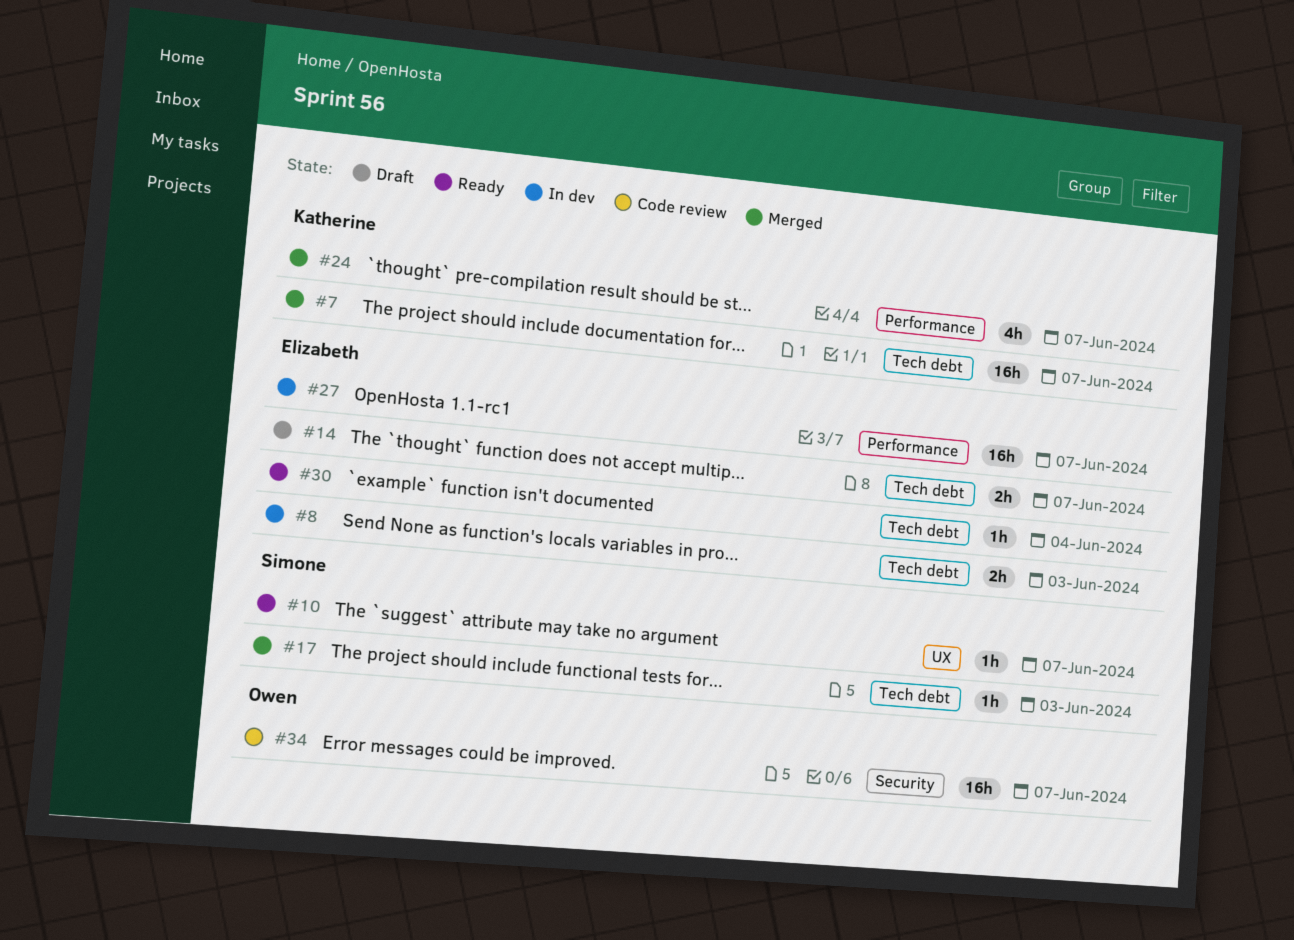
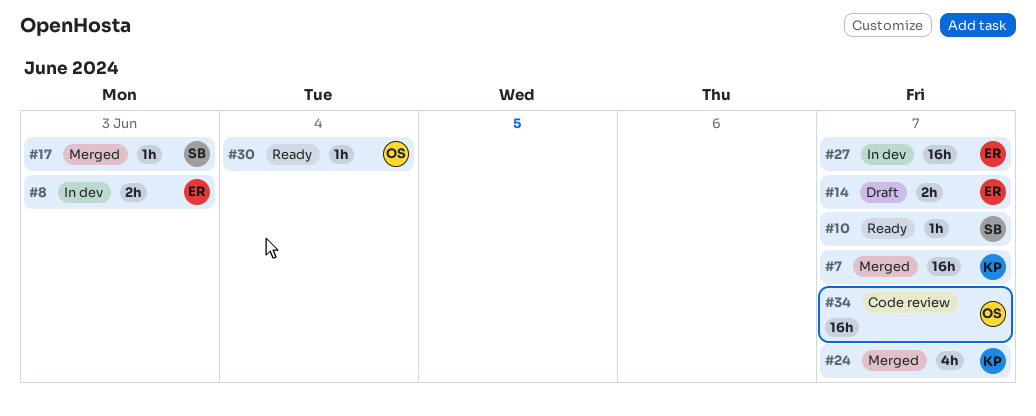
#30, owner: Elizabeth -> Owen

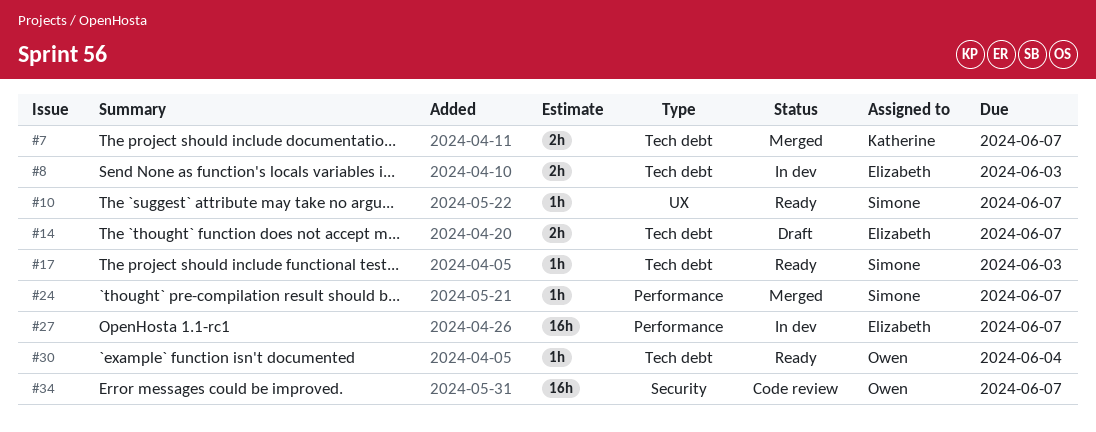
#7, estimate: 16h -> 2h
#17, status: Merged -> Ready
#24, owner: Katherine -> Simone
#24, estimate: 4h -> 1h

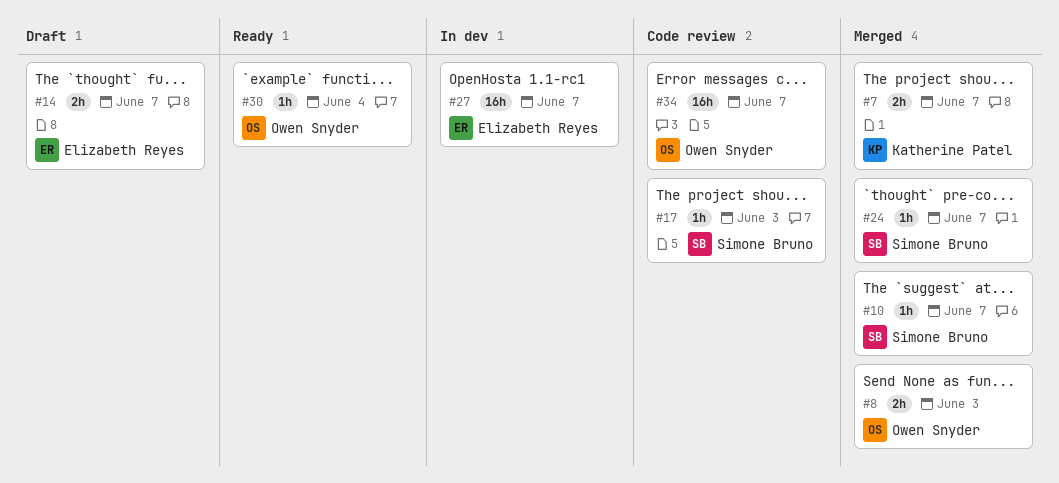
#8, status: In dev -> Merged
#8, owner: Elizabeth Reyes -> Owen Snyder
#10, status: Ready -> Merged
#17, status: Ready -> Code review

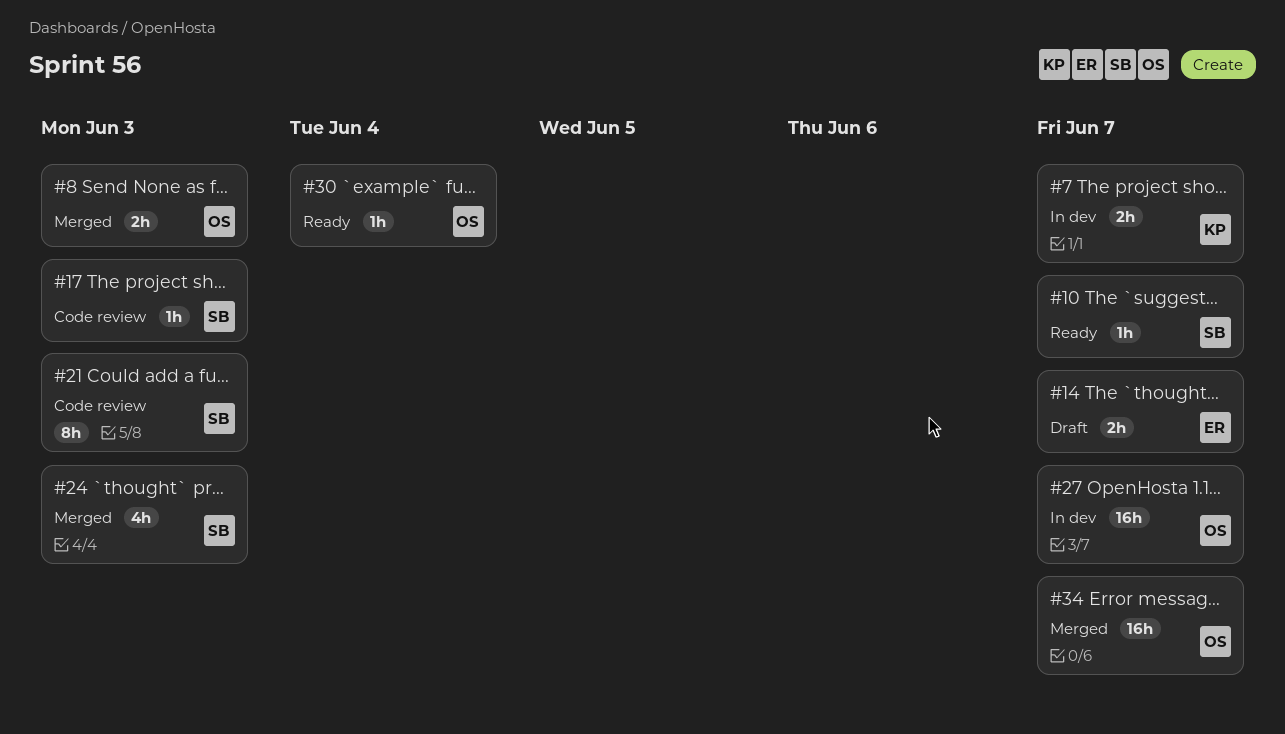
#7, status: Merged -> In dev
#10, status: Merged -> Ready
#21: none -> present
#24, estimate: 1h -> 4h
#24, due: Jun 7 -> Jun 3
#27, owner: Elizabeth Reyes -> Owen Snyder
#34, status: Code review -> Merged

